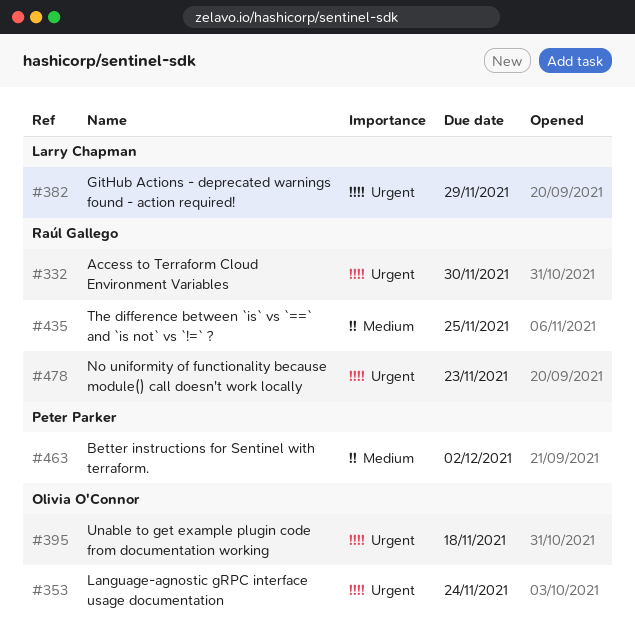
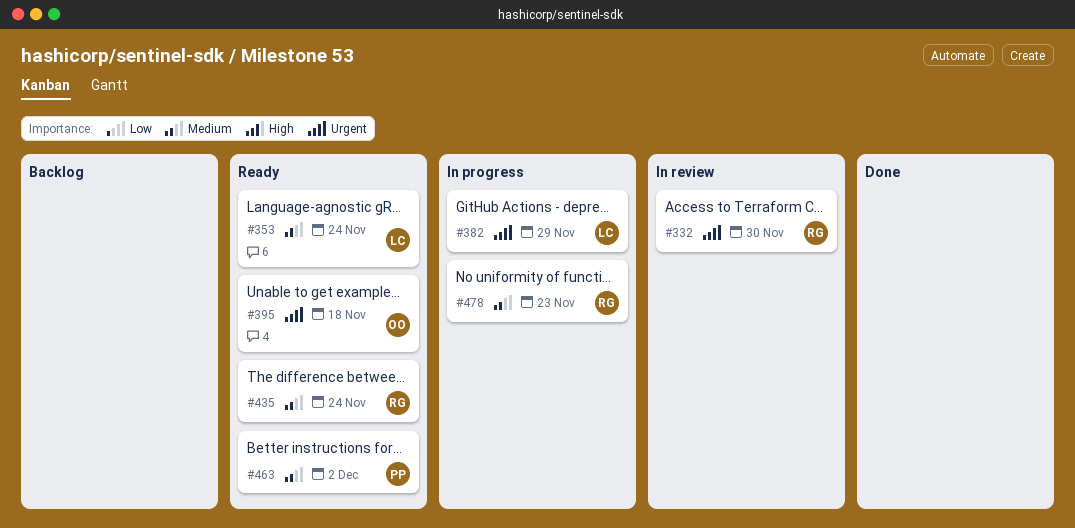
#353, owner: Olivia O'Connor -> Larry Chapman
#353, priority: Urgent -> Medium
#435, due: Nov 25 -> Nov 24
#478, priority: Urgent -> Medium

